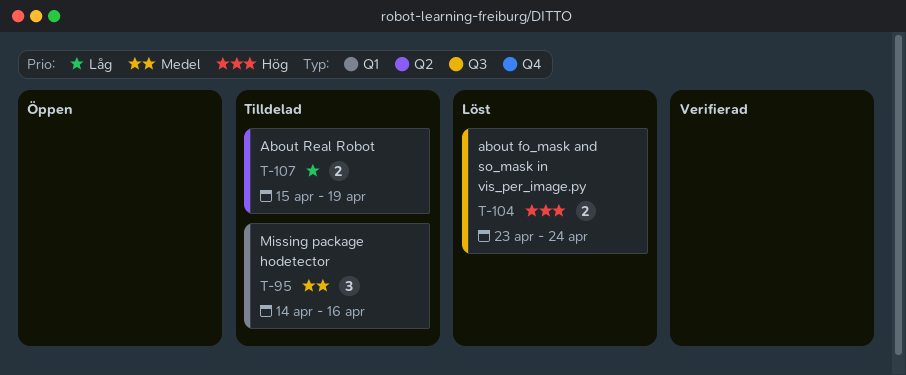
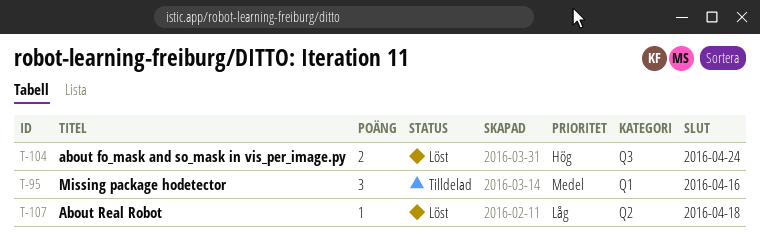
T-107, status: Tilldelad -> Löst
T-107, estimate: 2 -> 1
T-107, due: Apr 19 -> Apr 18

